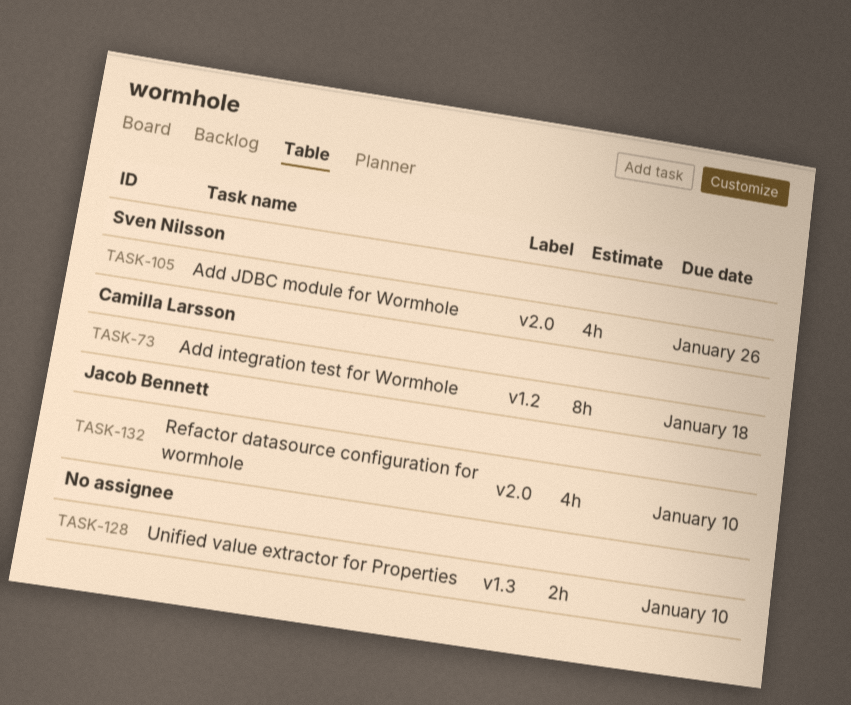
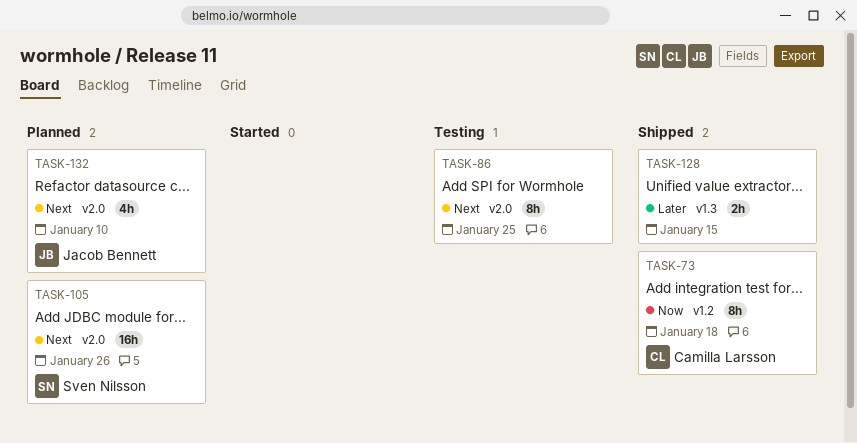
TASK-86: none -> present
TASK-105, estimate: 4h -> 16h
TASK-128, due: Jan 10 -> Jan 15

